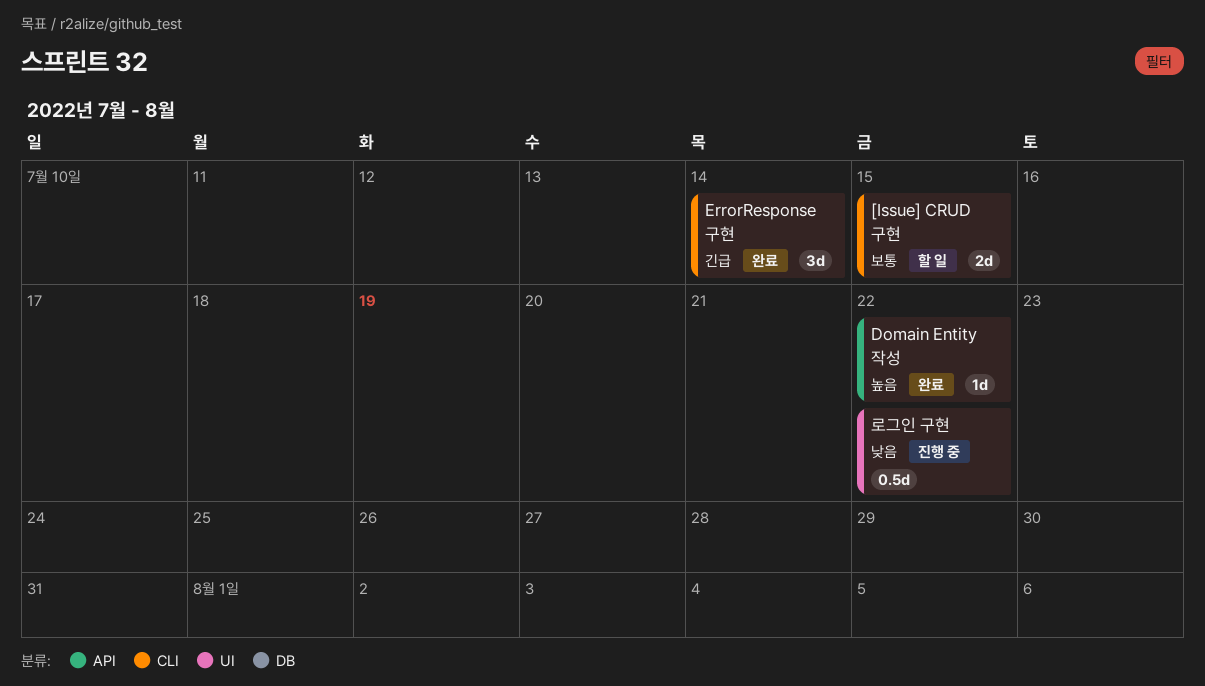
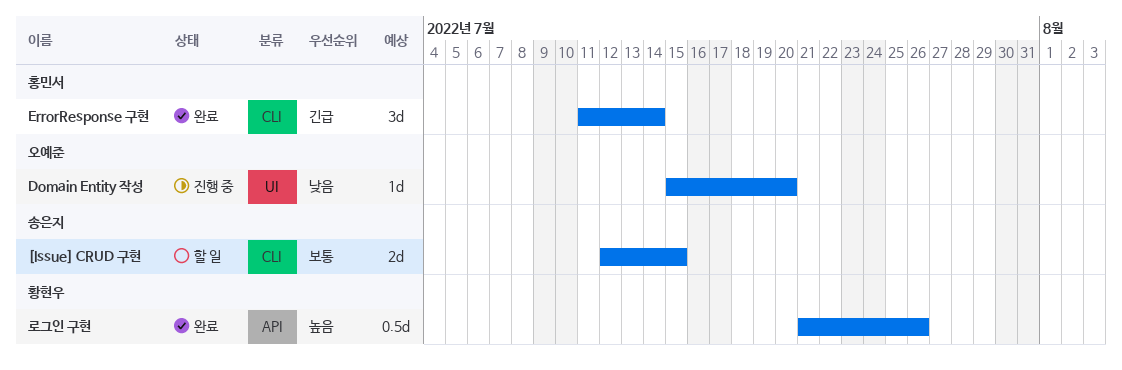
Domain Entity 작성, status: 완료 -> 진행 중
Domain Entity 작성, priority: 높음 -> 낮음
Domain Entity 작성, label: API -> UI
Domain Entity 작성, due: Jul 22 -> Jul 20
로그인 구현, status: 진행 중 -> 완료
로그인 구현, priority: 낮음 -> 높음
로그인 구현, label: UI -> API
로그인 구현, due: Jul 22 -> Jul 26

